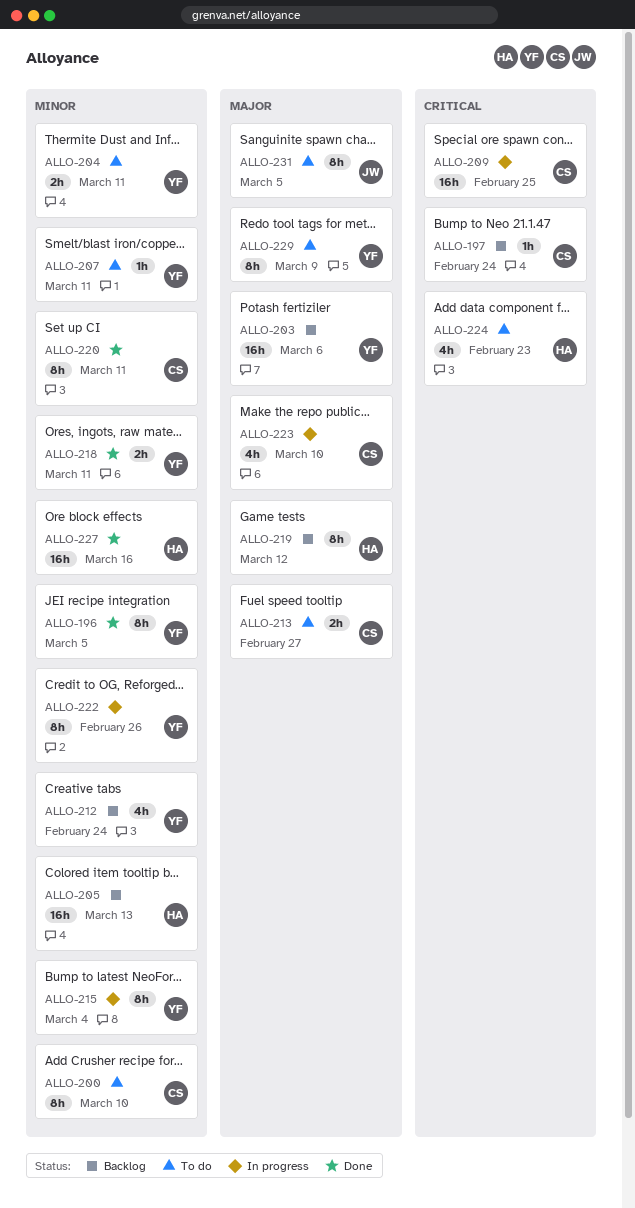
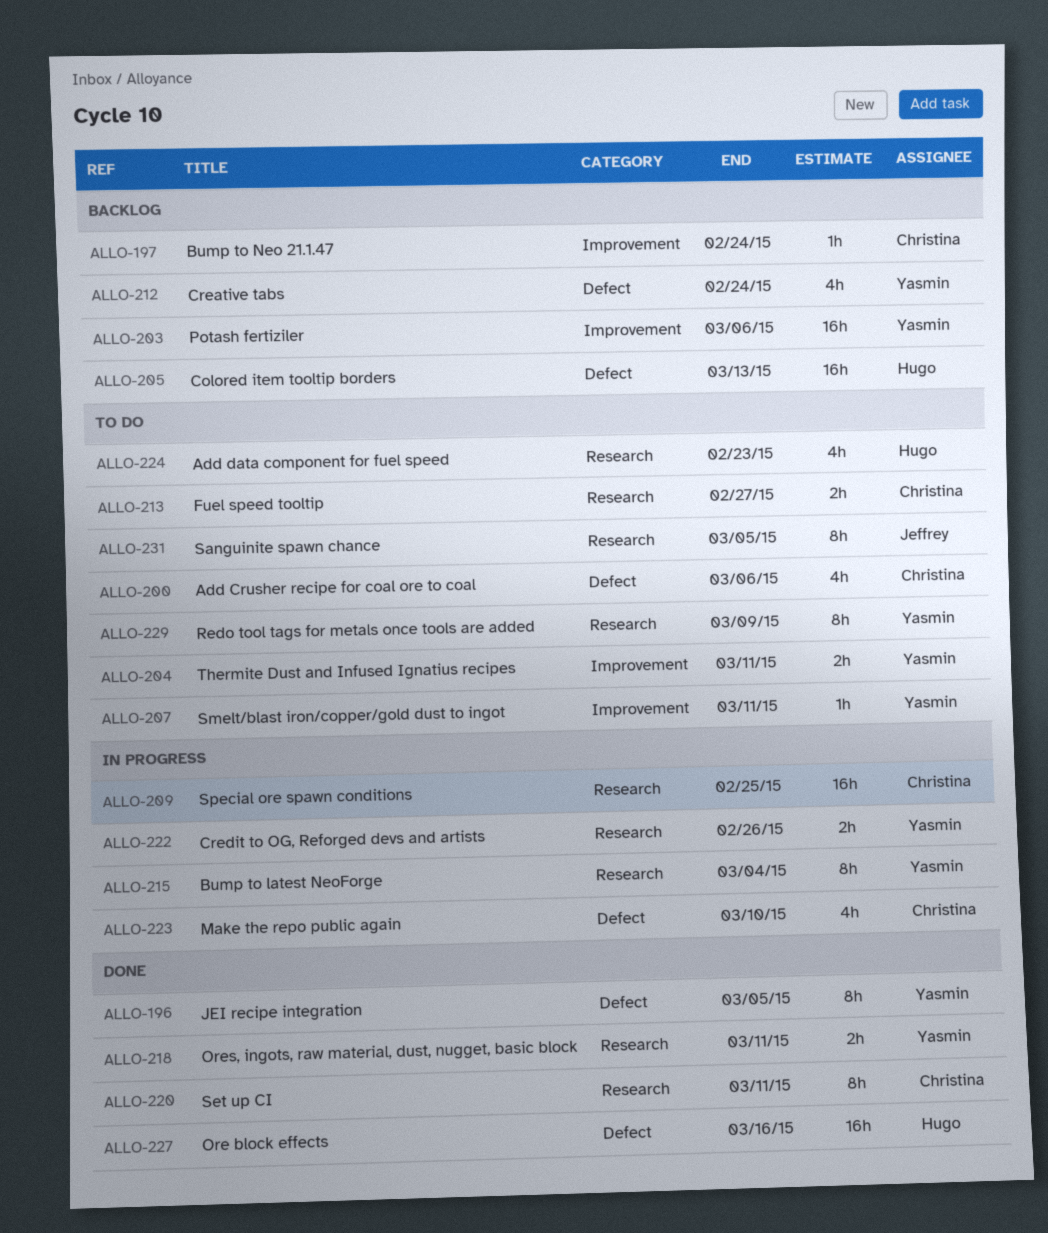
ALLO-200, estimate: 8h -> 4h
ALLO-200, due: Mar 10 -> Mar 6
ALLO-219: present -> none
ALLO-222, estimate: 8h -> 2h

